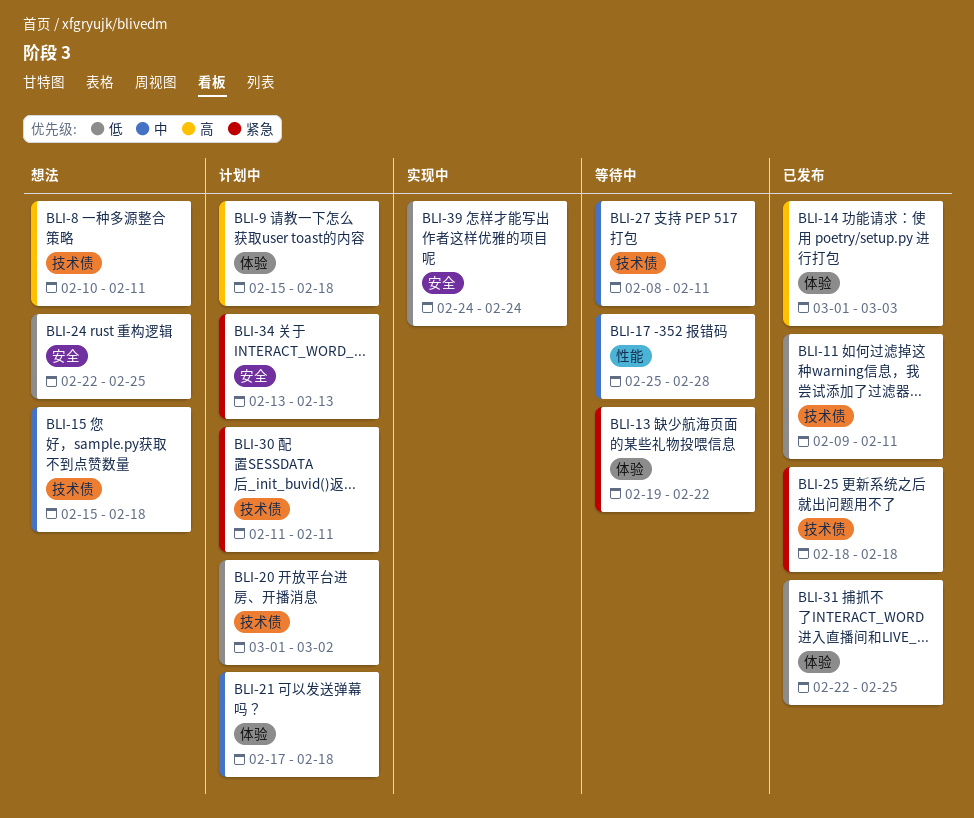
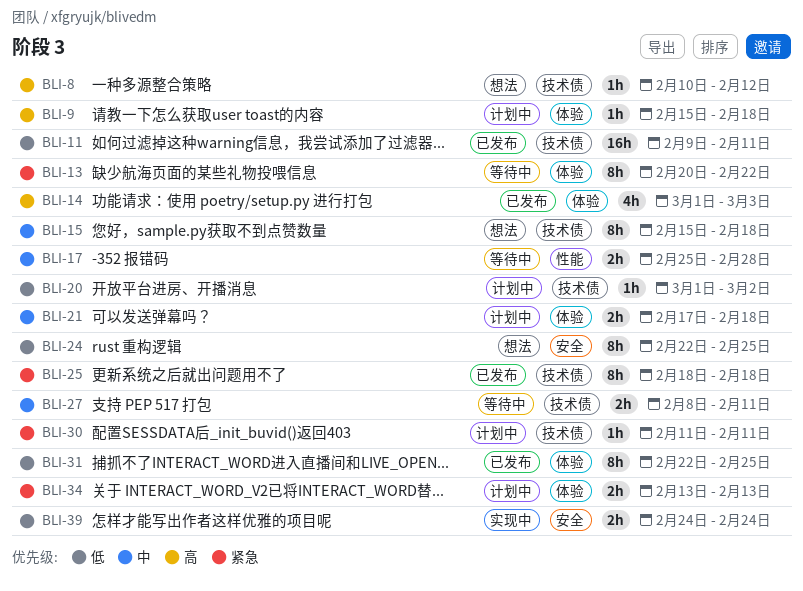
BLI-8, due: Feb 11 -> Feb 12
BLI-13, start: Feb 19 -> Feb 20
BLI-34, label: 安全 -> 体验

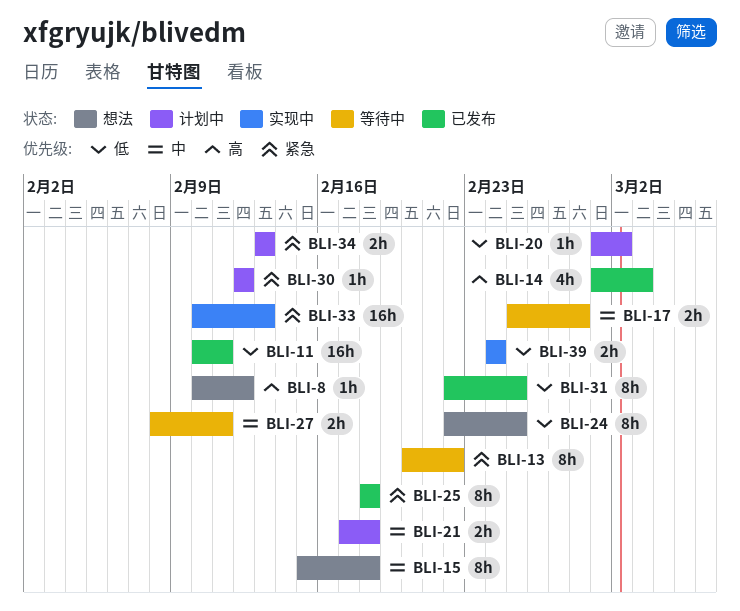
BLI-9: present -> none
BLI-11, start: Feb 9 -> Feb 10
BLI-30, start: Feb 11 -> Feb 12
BLI-30, due: Feb 11 -> Feb 12
BLI-33: none -> present

